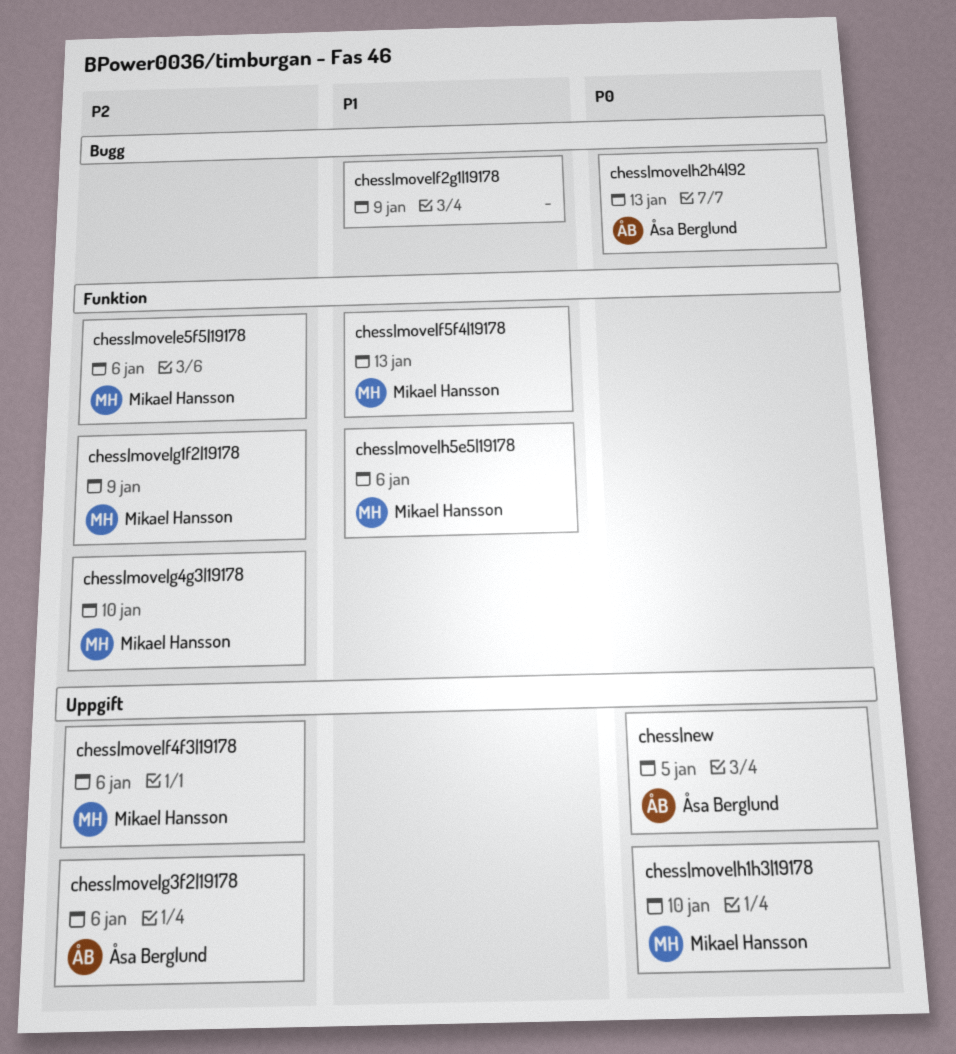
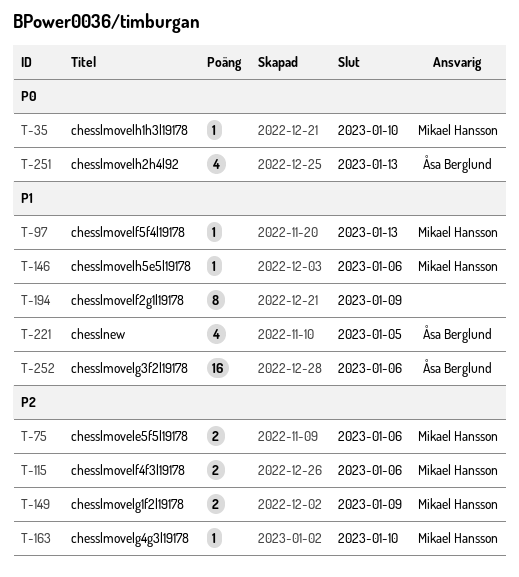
chess|move|g3f2|19178, priority: P2 -> P1
chess|new, priority: P0 -> P1

